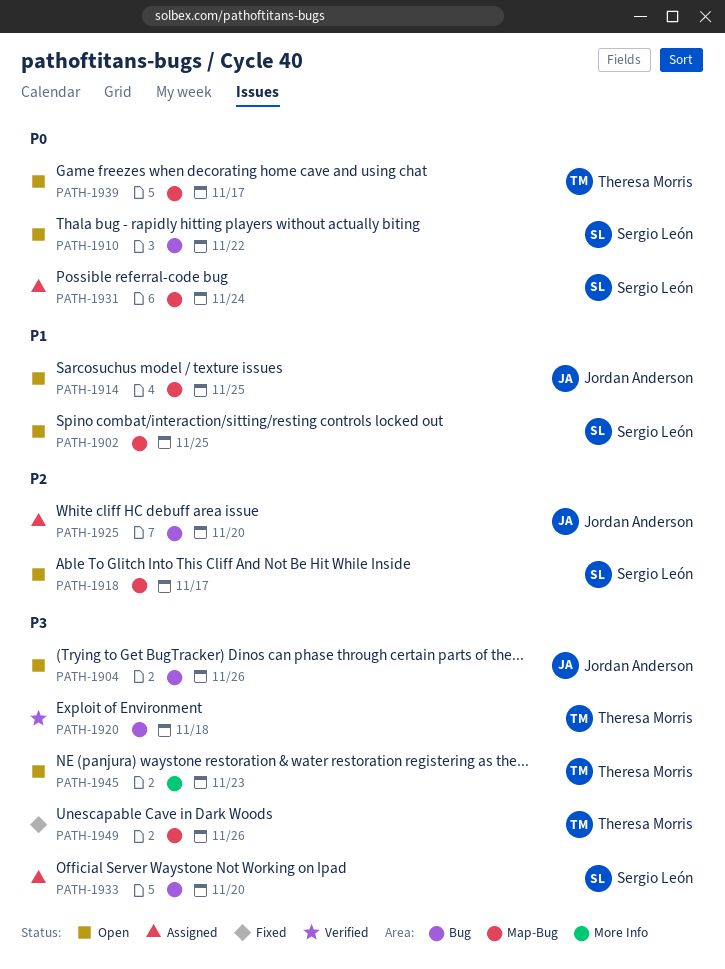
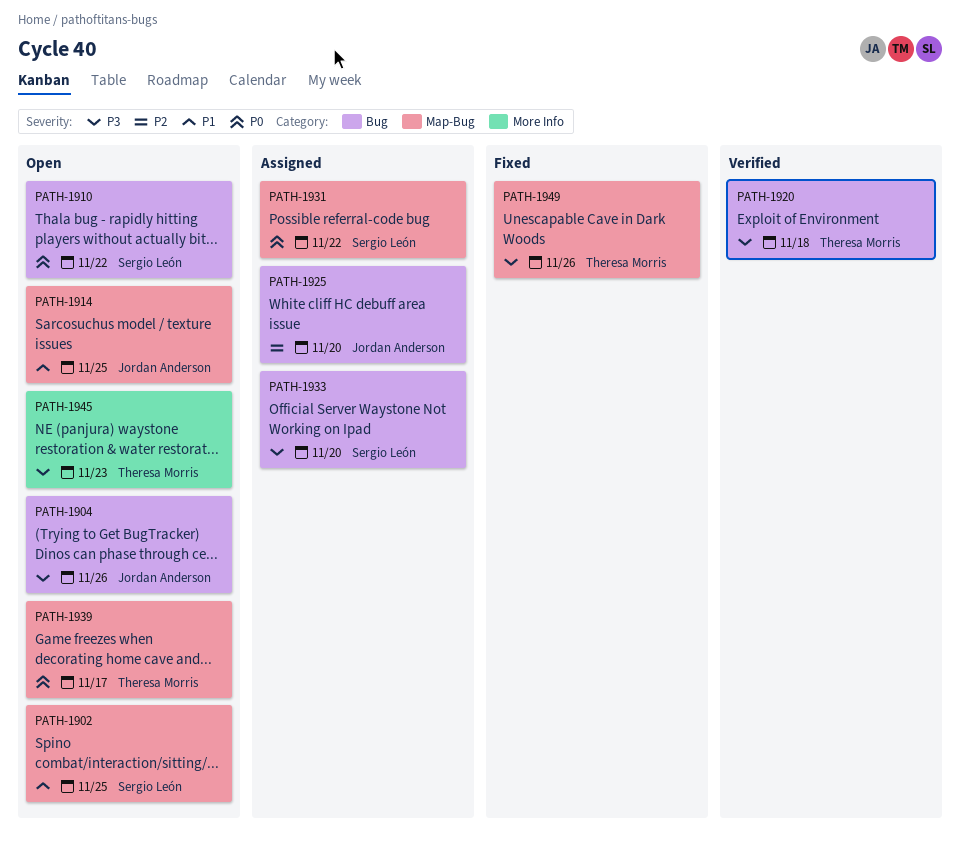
PATH-1918: present -> none
PATH-1931, due: Nov 24 -> Nov 22

